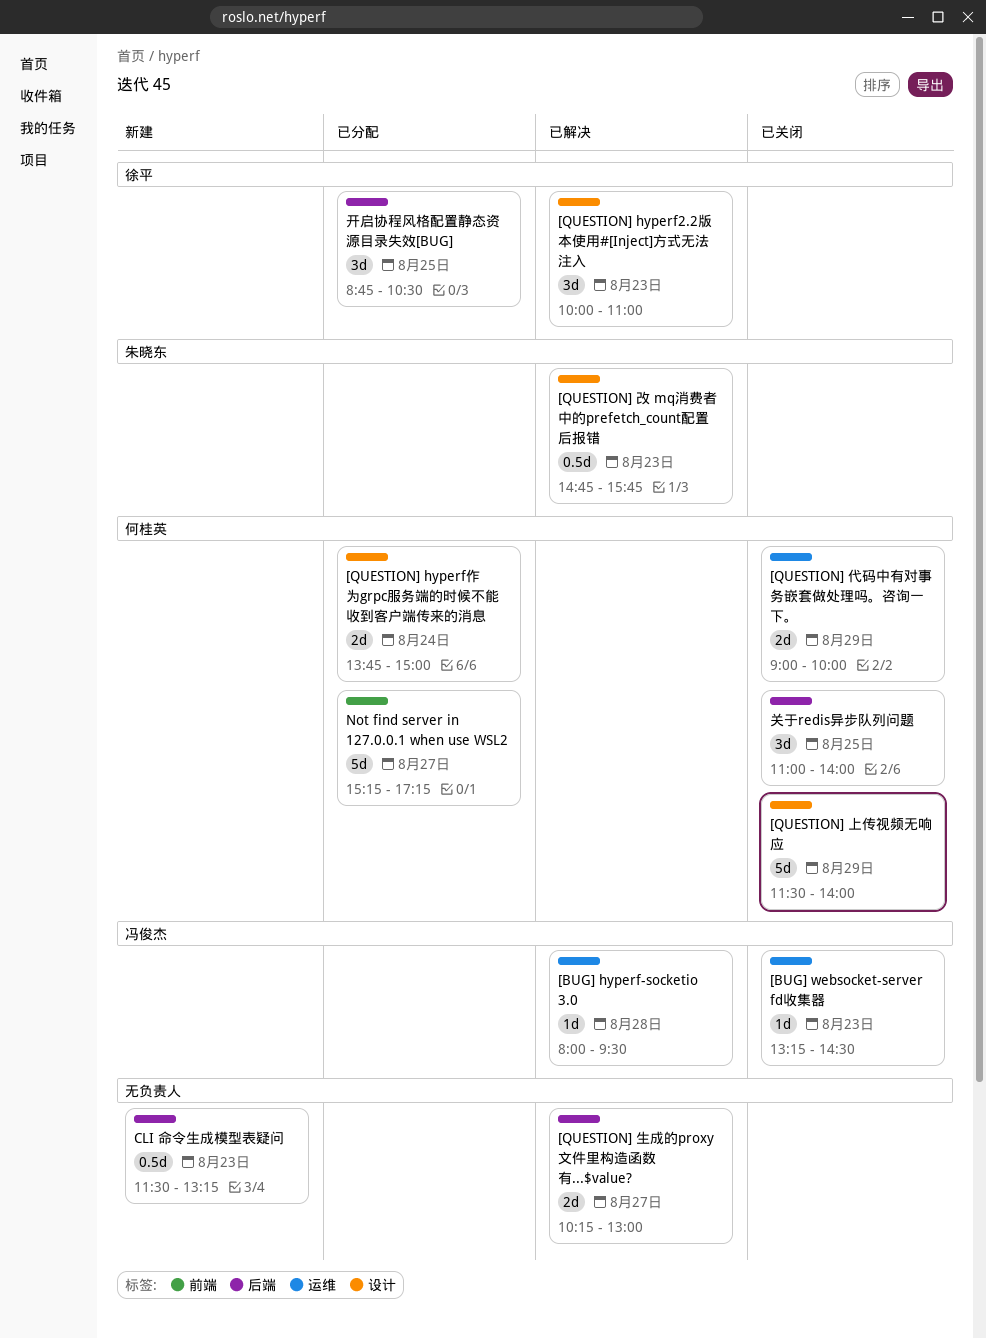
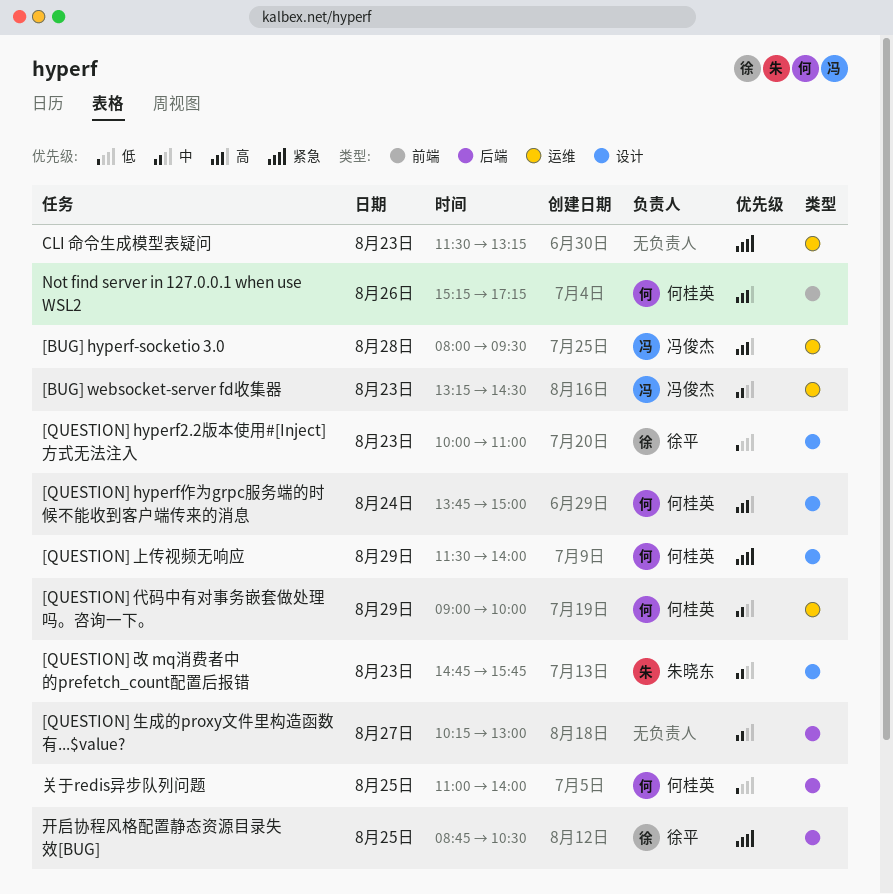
CLI 命令生成模型表疑问, label: 后端 -> 运维
Not find server in 127.0.0.1 when use WSL2, day: Aug 27 -> Aug 26

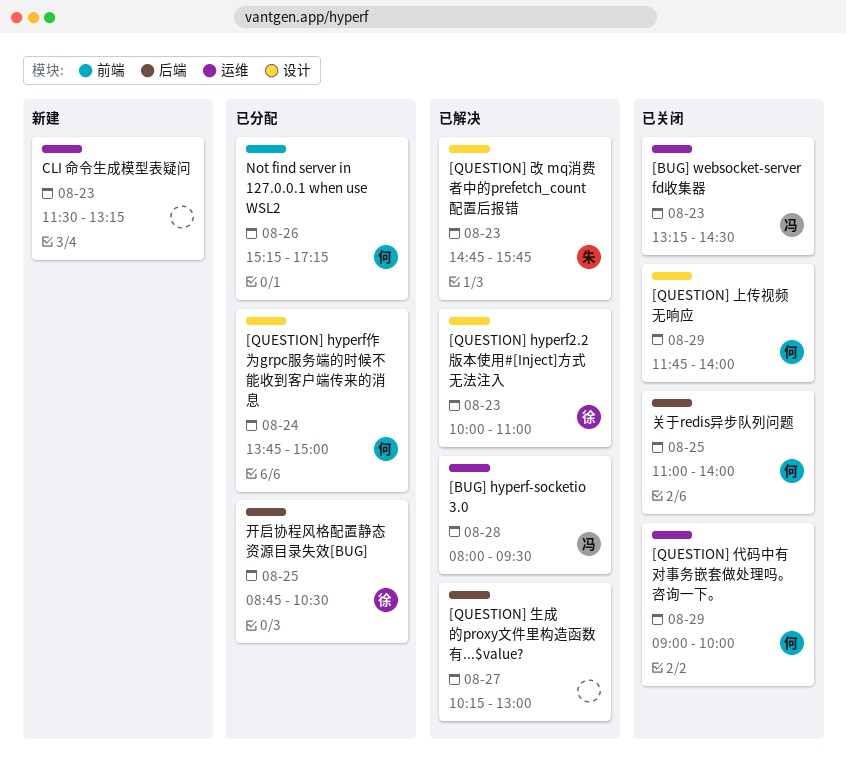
[QUESTION] 上传视频无响应, begins: 11:30 -> 11:45

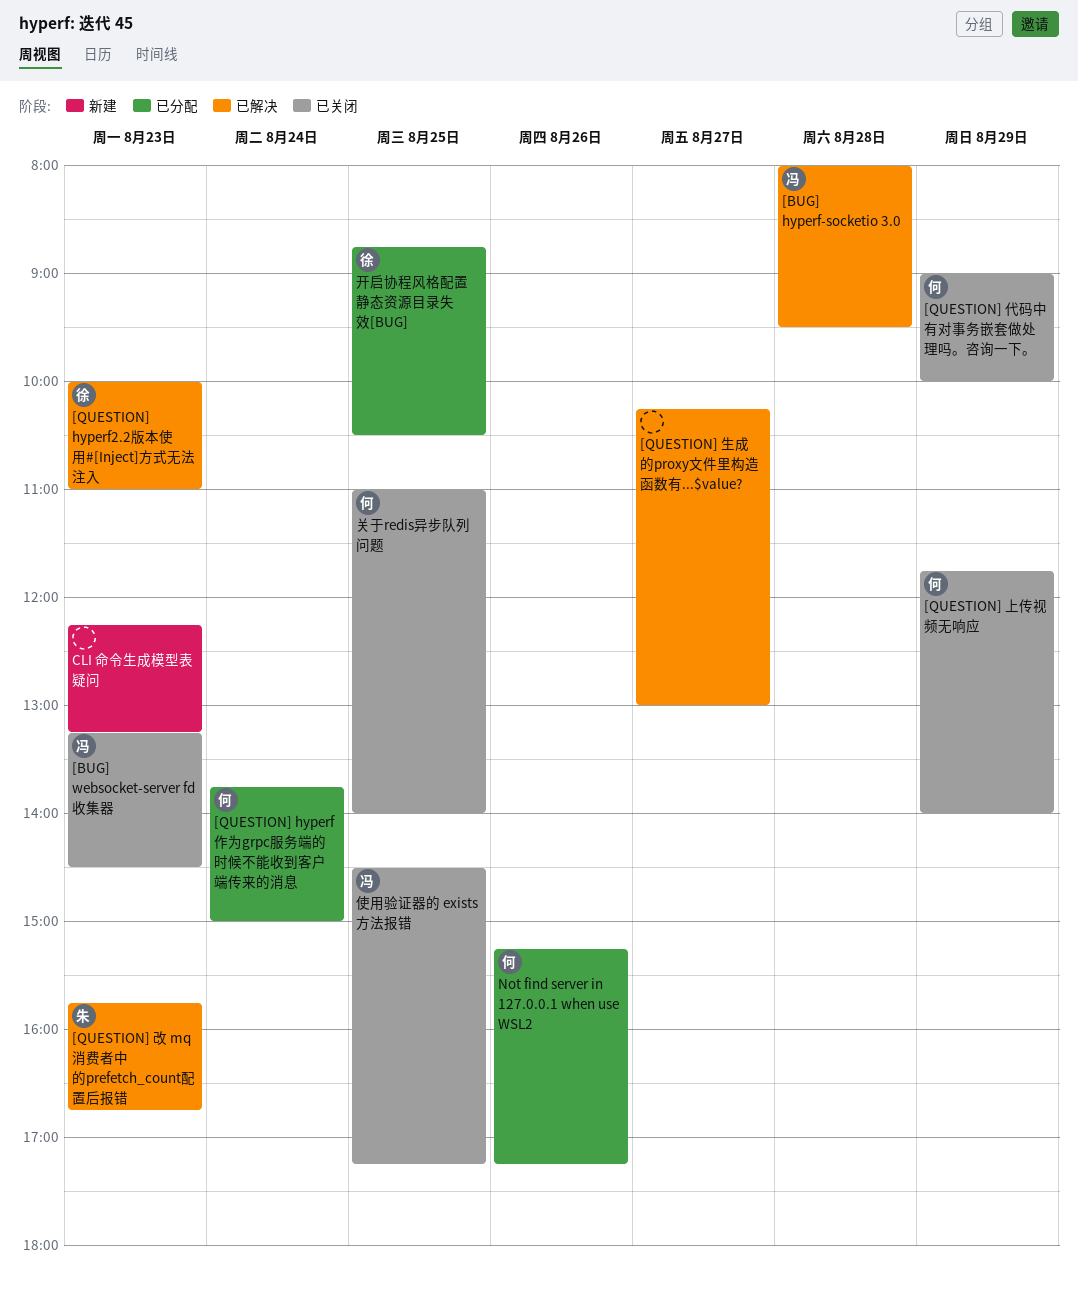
[QUESTION] 改 mq消费者中的prefetch_count配置后报错, begins: 14:45 -> 15:45
[QUESTION] 改 mq消费者中的prefetch_count配置后报错, ends: 15:45 -> 16:45
CLI 命令生成模型表疑问, begins: 11:30 -> 12:15
使用验证器的 exists 方法报错: none -> present

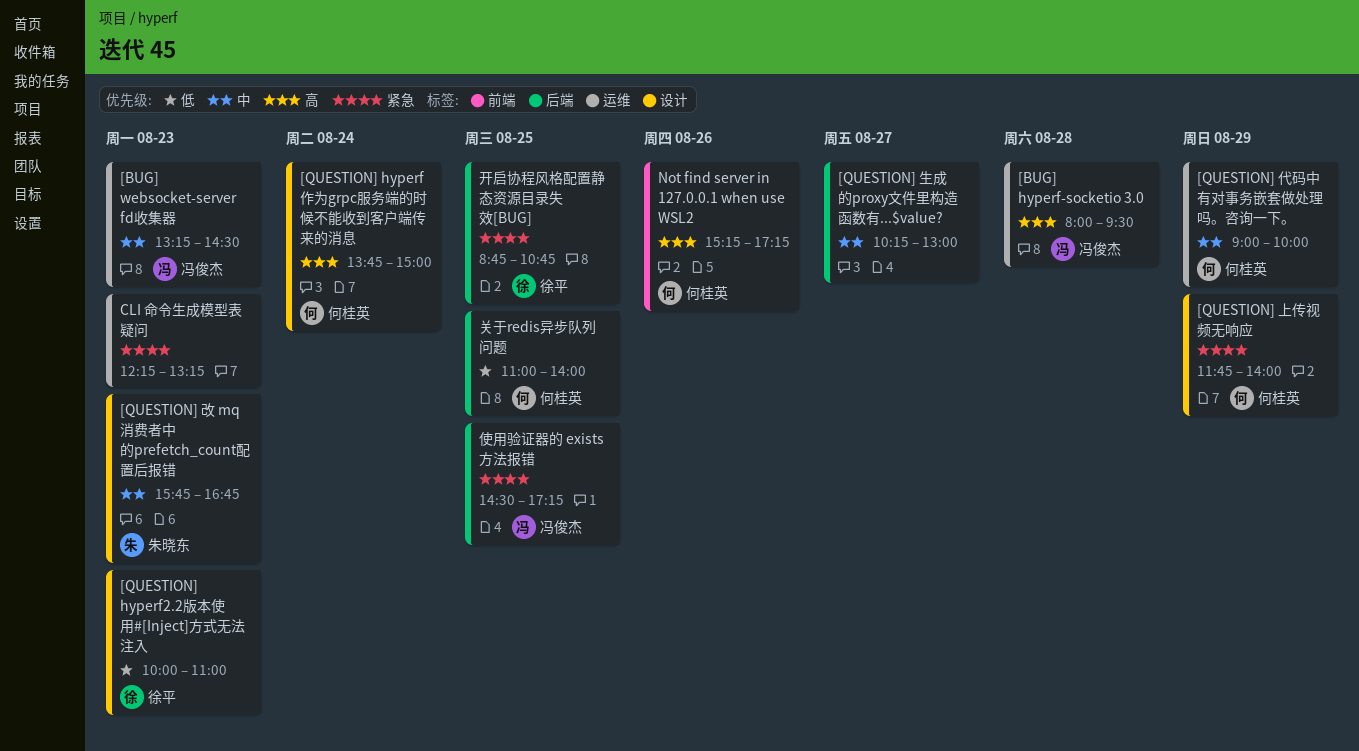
开启协程风格配置静态资源目录失效[BUG], ends: 10:30 -> 10:45

